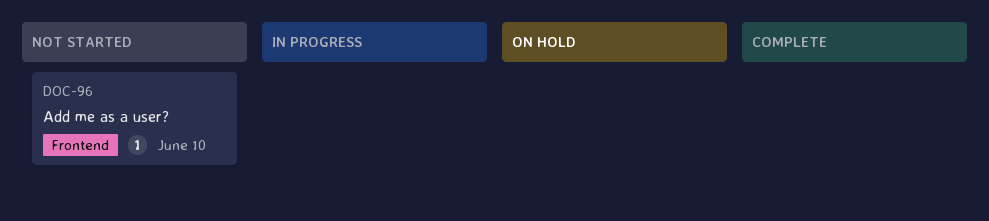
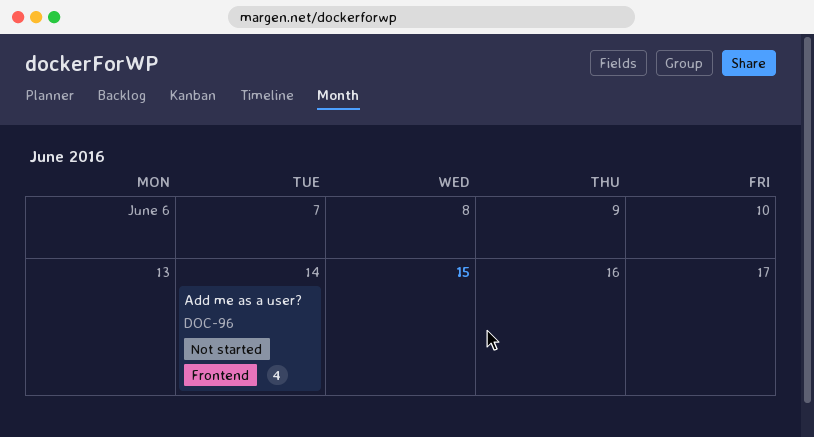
DOC-96, estimate: 1 -> 4
DOC-96, due: Jun 10 -> Jun 14

